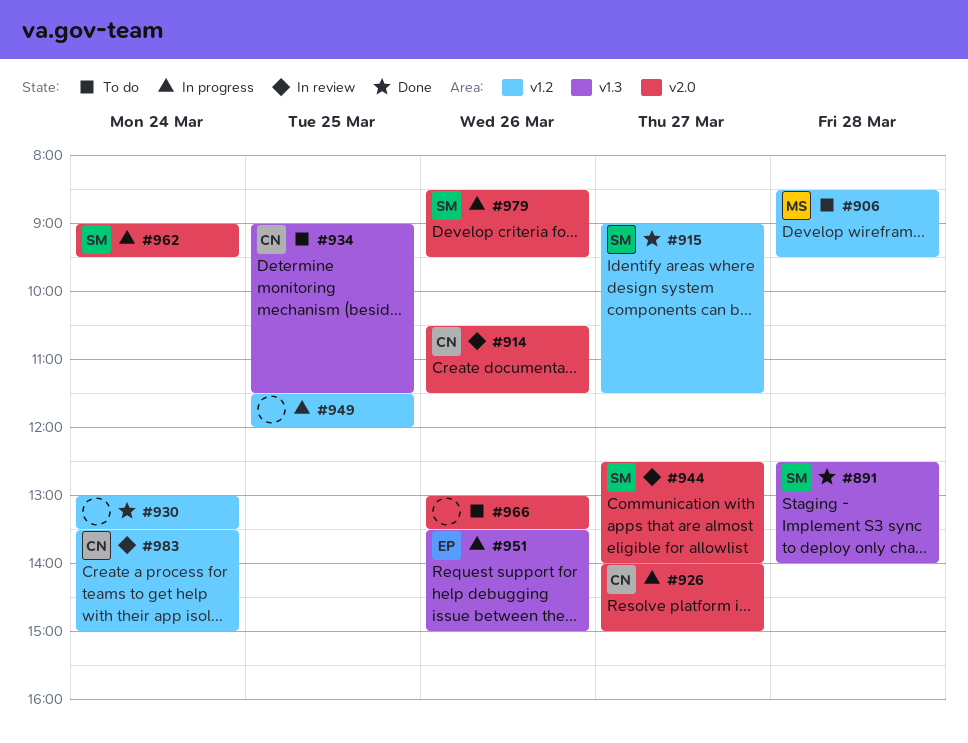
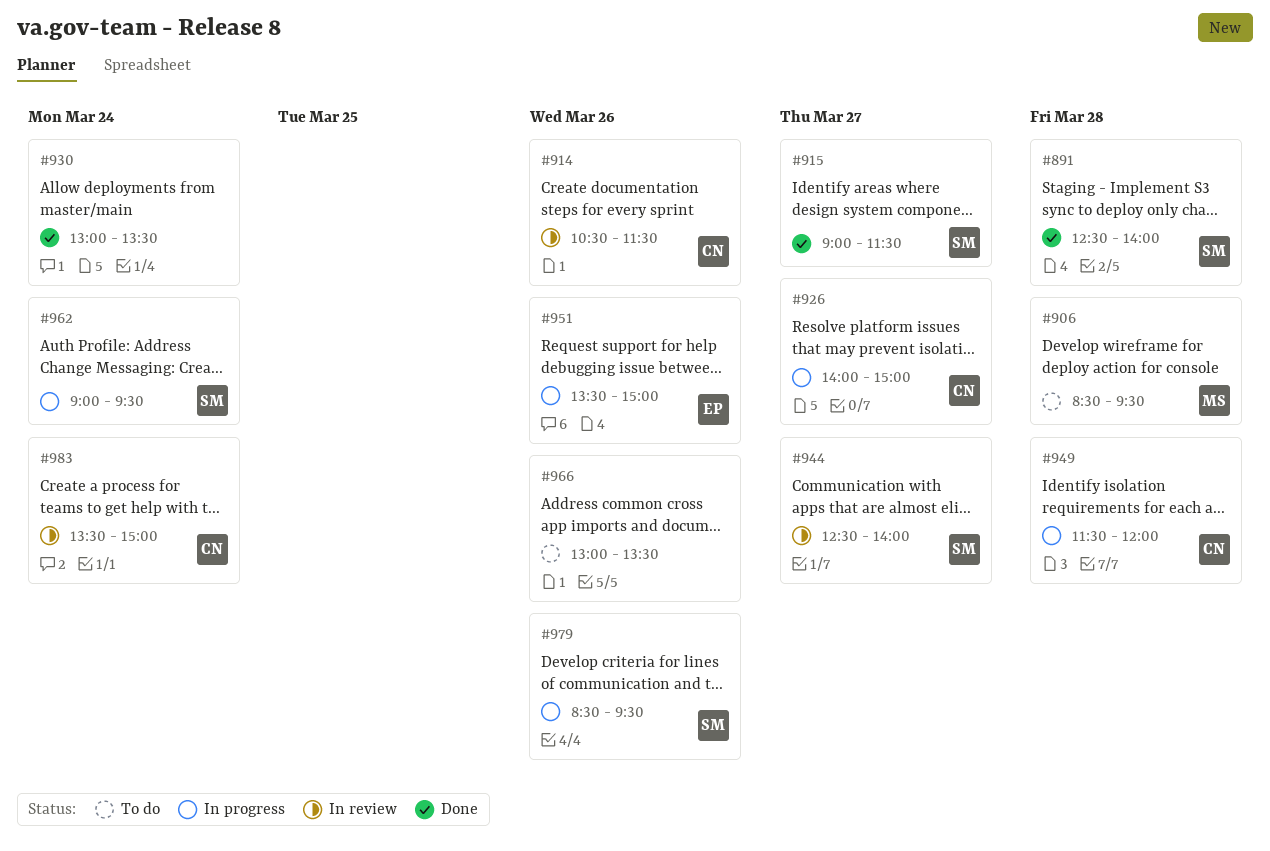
#934: present -> none
#949, owner: none -> CN
#949, day: Mar 25 -> Mar 28

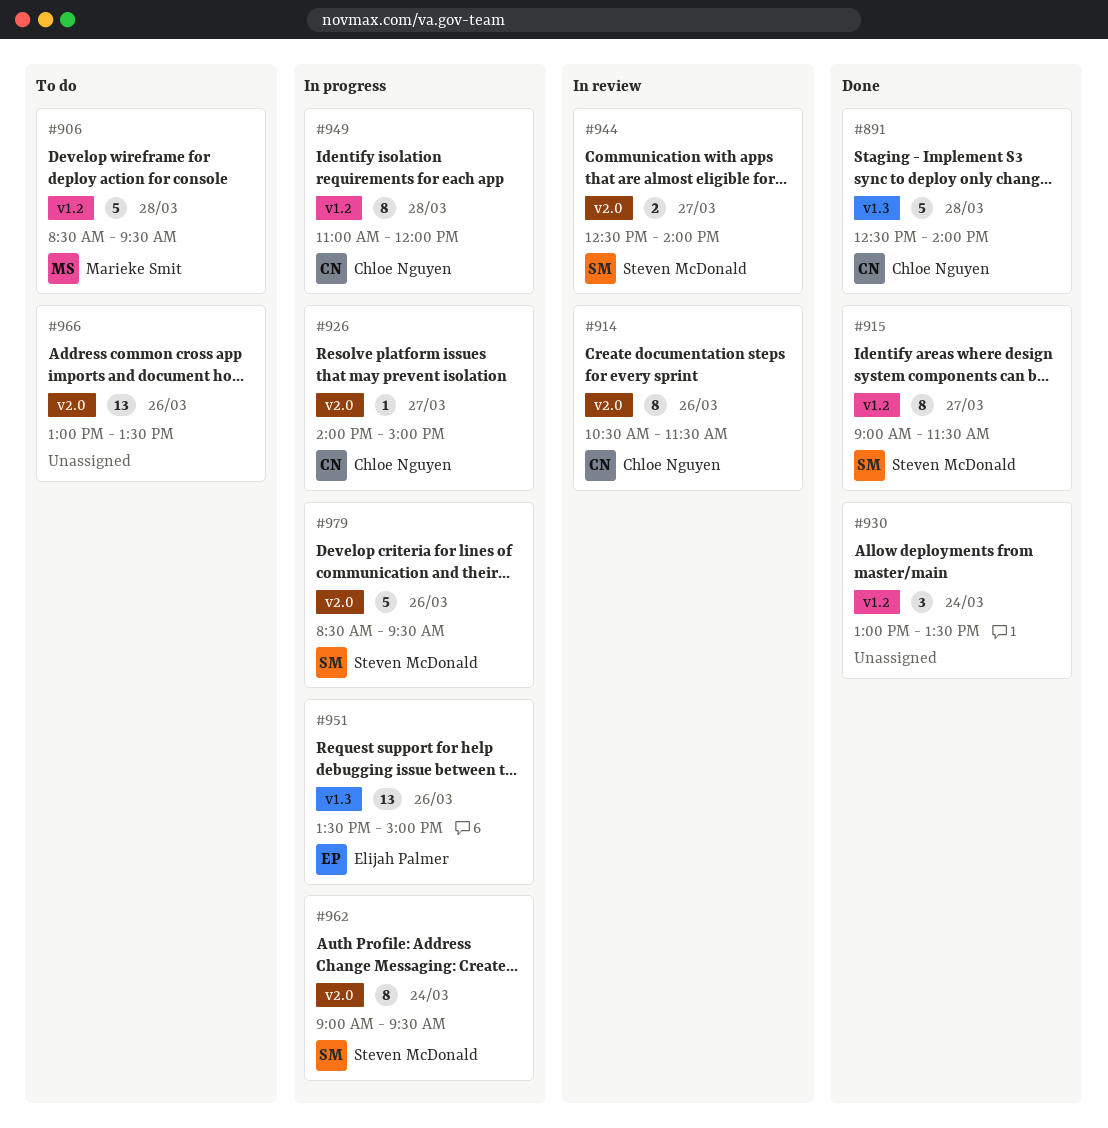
#891, owner: Steven McDonald -> Chloe Nguyen
#949, begins: 11:30 -> 11:00
#983: present -> none

